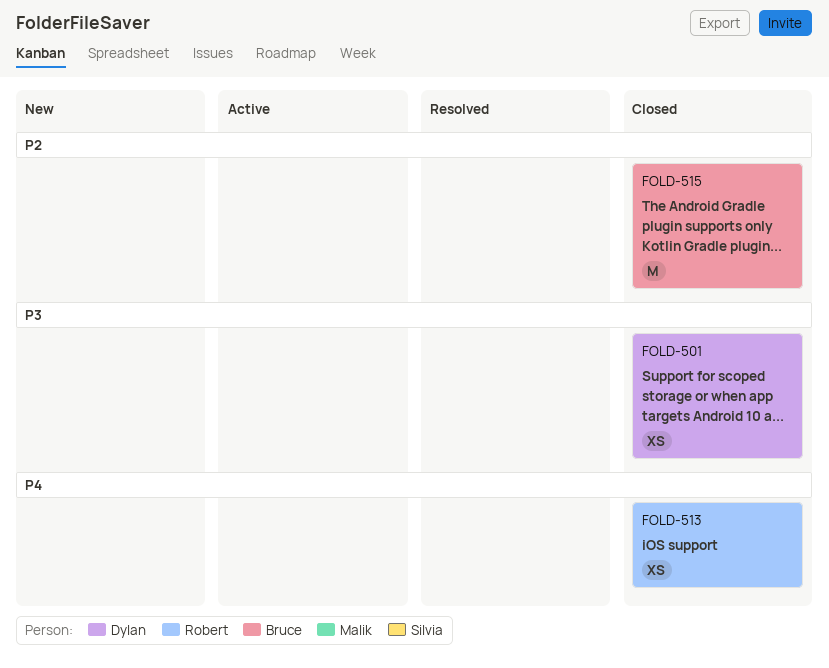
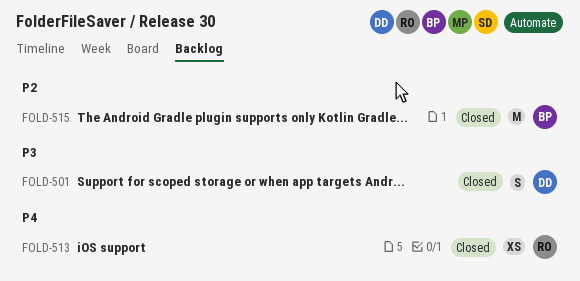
FOLD-501, estimate: XS -> S

